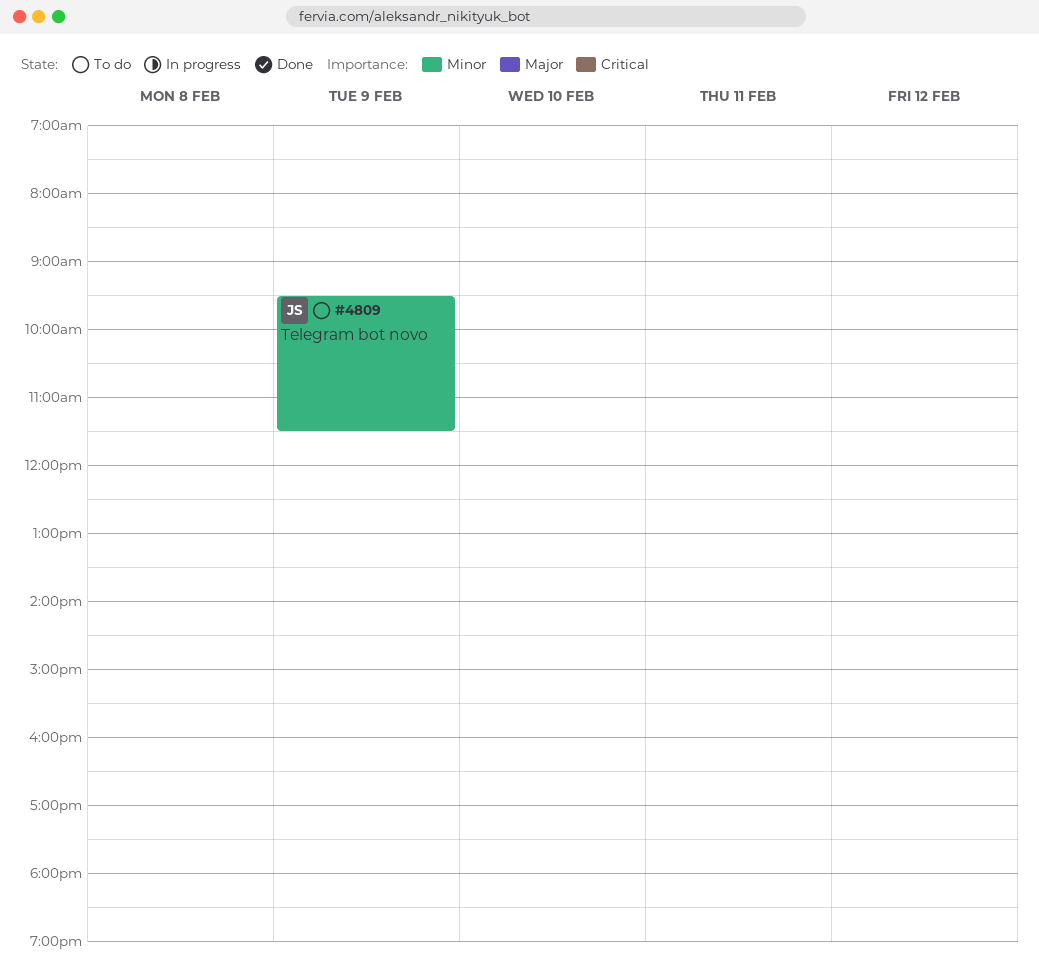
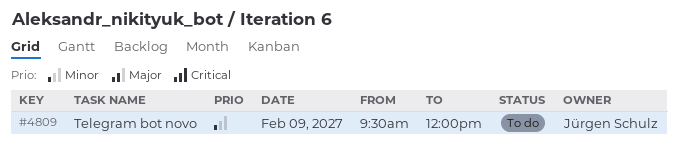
#4809, ends: 11:30 -> 12:00

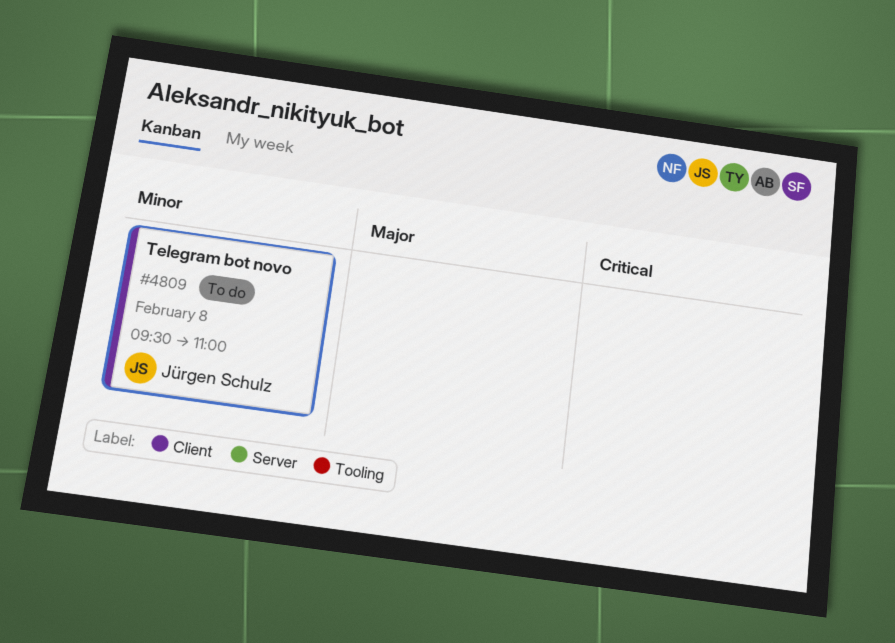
#4809, day: Feb 9 -> Feb 8
#4809, ends: 12:00 -> 11:00

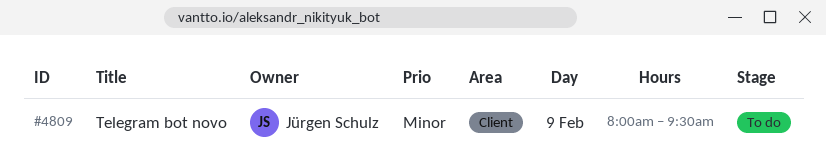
#4809, day: Feb 8 -> Feb 9
#4809, begins: 09:30 -> 08:00
#4809, ends: 11:00 -> 09:30

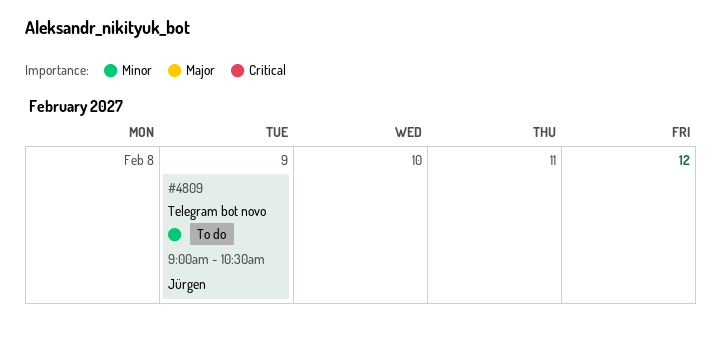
#4809, begins: 08:00 -> 09:00
#4809, ends: 09:30 -> 10:30

